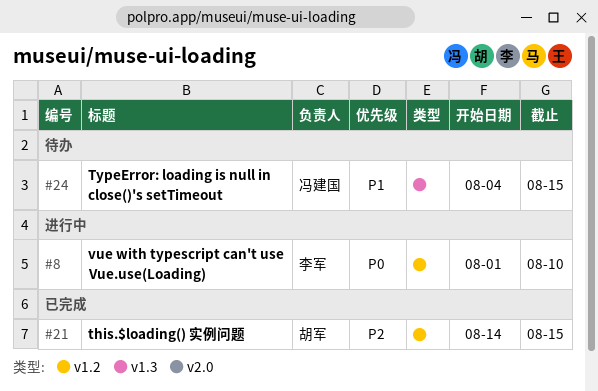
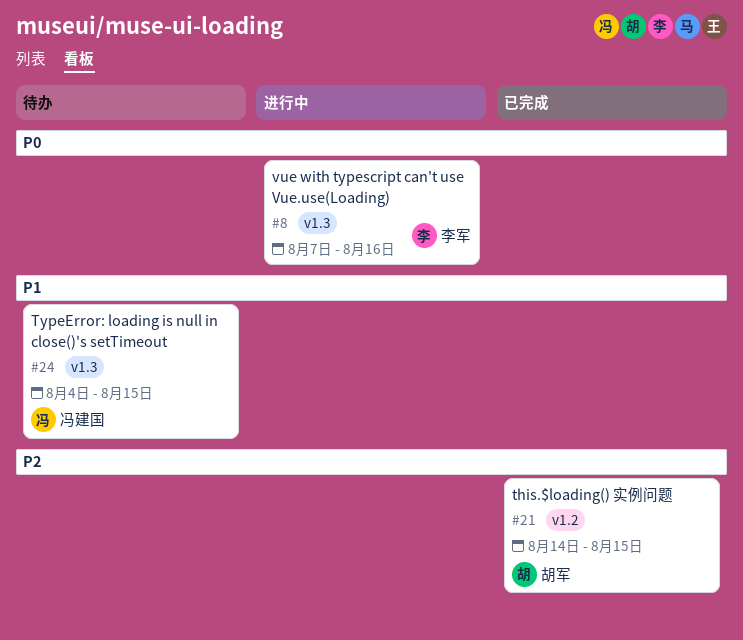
#8, label: v1.2 -> v1.3
#8, start: Aug 1 -> Aug 7
#8, due: Aug 10 -> Aug 16

